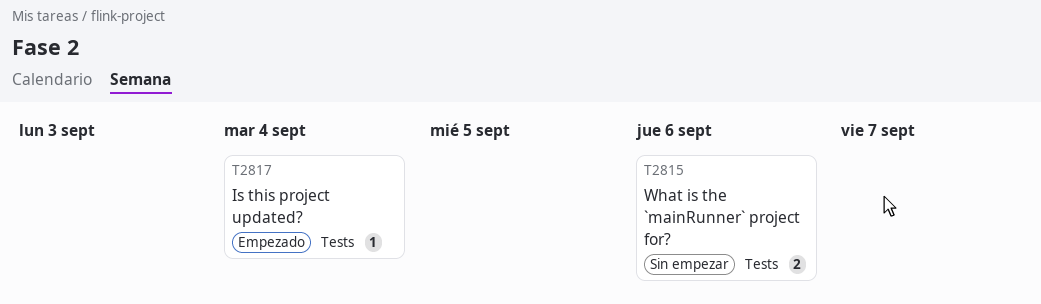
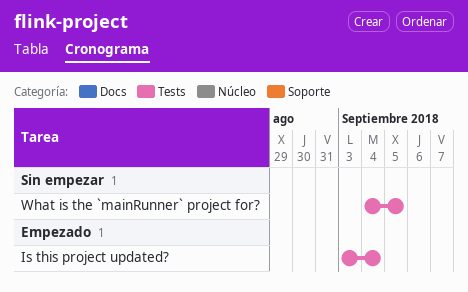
What is the `mainRunner` project for?, due: Sep 6 -> Sep 5

